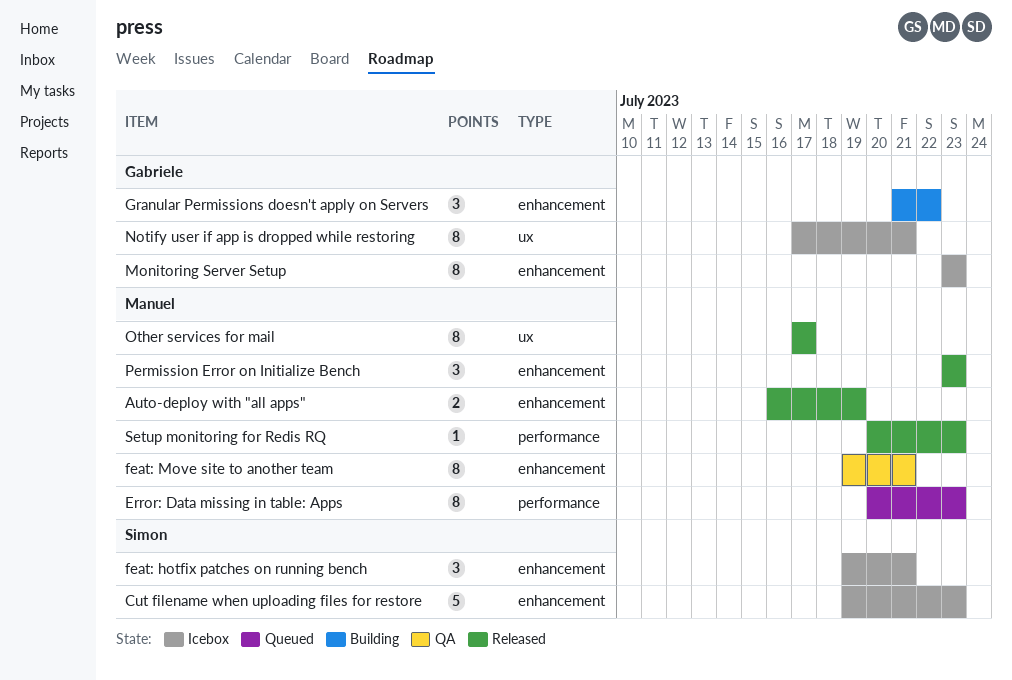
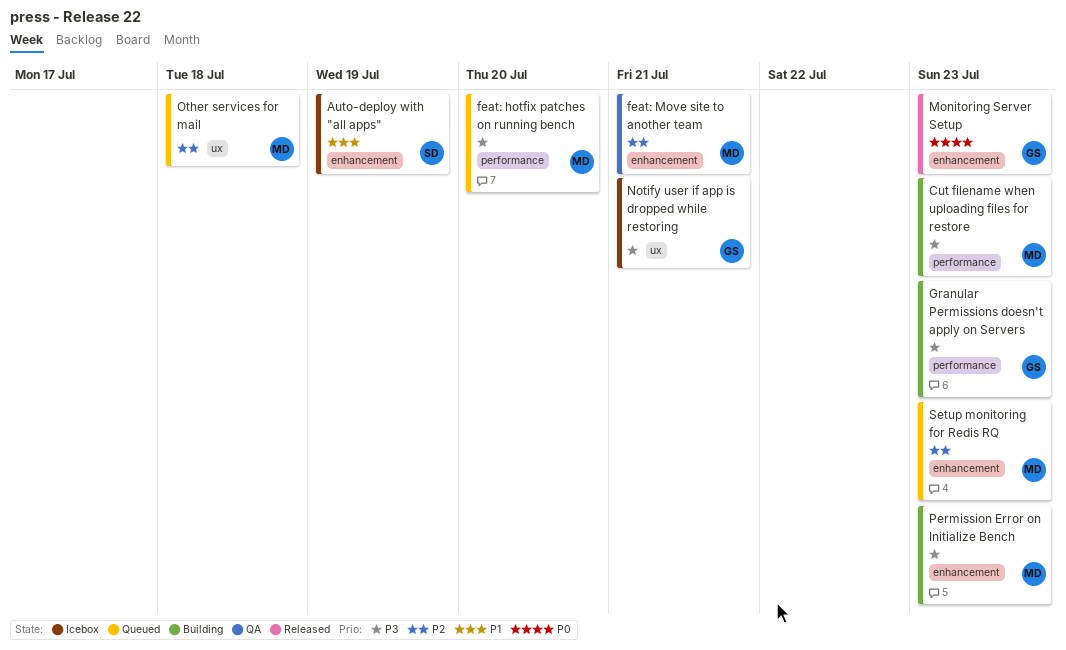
Auto-deploy with "all apps", status: Released -> Icebox
Auto-deploy with "all apps", owner: Manuel -> Simon
Cut filename when uploading files for restore, status: Icebox -> Building
Cut filename when uploading files for restore, owner: Simon -> Manuel
Cut filename when uploading files for restore, label: enhancement -> performance
Error: Data missing in table: Apps: present -> none
feat: hotfix patches on running bench, status: Icebox -> Queued
feat: hotfix patches on running bench, owner: Simon -> Manuel
feat: hotfix patches on running bench, label: enhancement -> performance
feat: hotfix patches on running bench, due: Jul 21 -> Jul 20
Granular Permissions doesn't apply on Servers, label: enhancement -> performance
Granular Permissions doesn't apply on Servers, due: Jul 22 -> Jul 23
Monitoring Server Setup, status: Icebox -> Released
Other services for mail, status: Released -> Queued
Other services for mail, due: Jul 17 -> Jul 18
Permission Error on Initialize Bench, status: Released -> Building
Setup monitoring for Redis RQ, status: Released -> Queued
Setup monitoring for Redis RQ, label: performance -> enhancement

